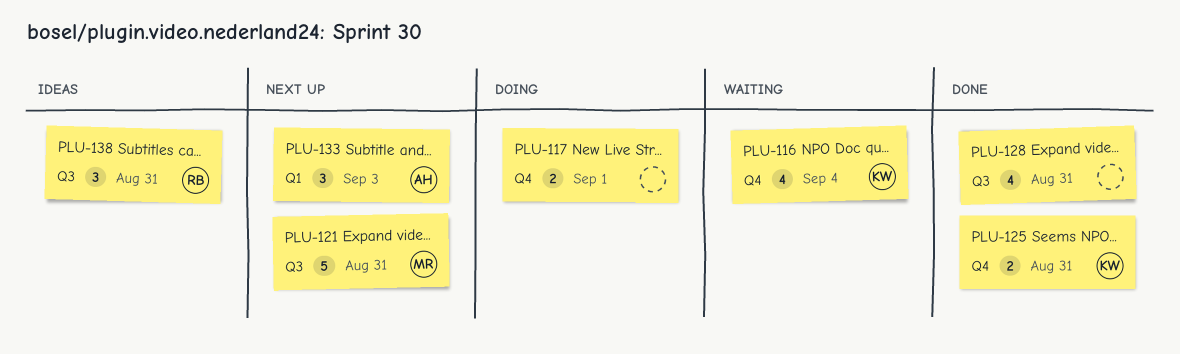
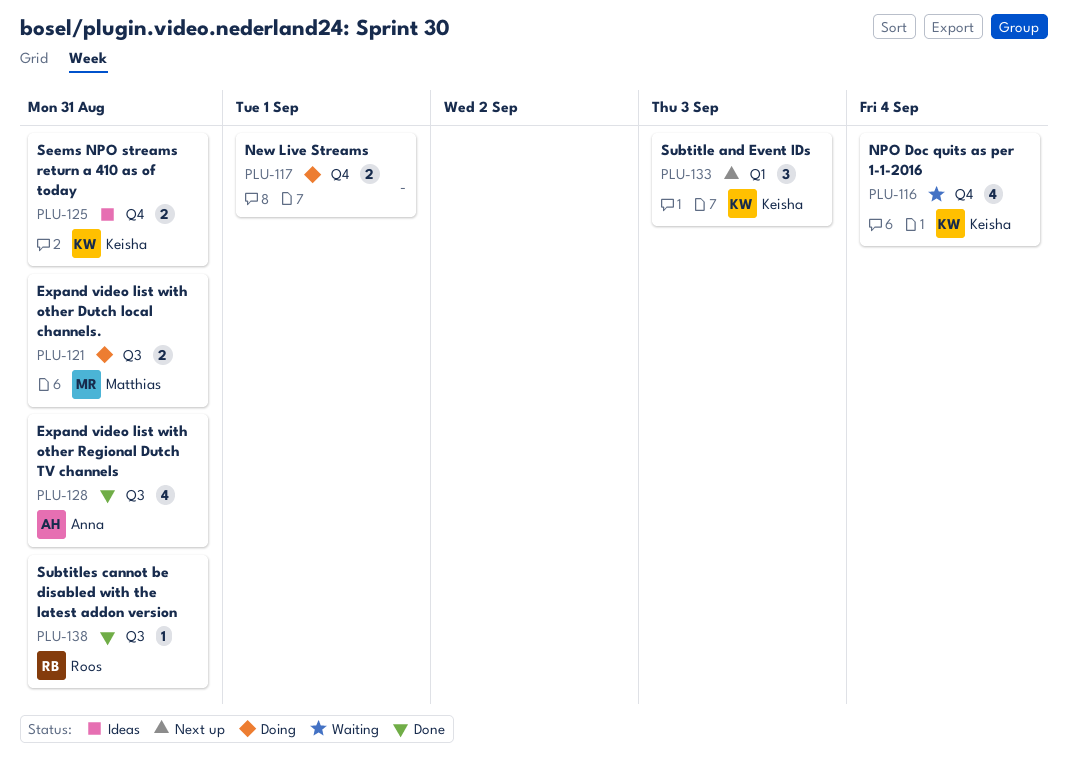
PLU-121, status: Next up -> Doing
PLU-121, estimate: 5 -> 2
PLU-125, status: Done -> Ideas
PLU-128, owner: none -> Anna
PLU-133, owner: Anna -> Keisha
PLU-138, status: Ideas -> Done
PLU-138, estimate: 3 -> 1

